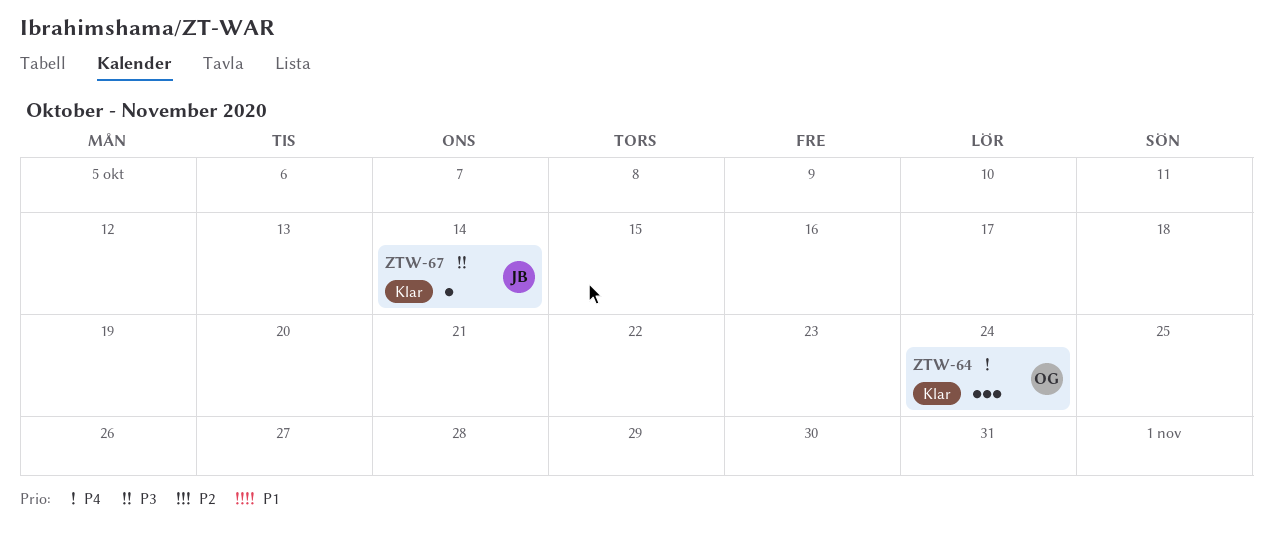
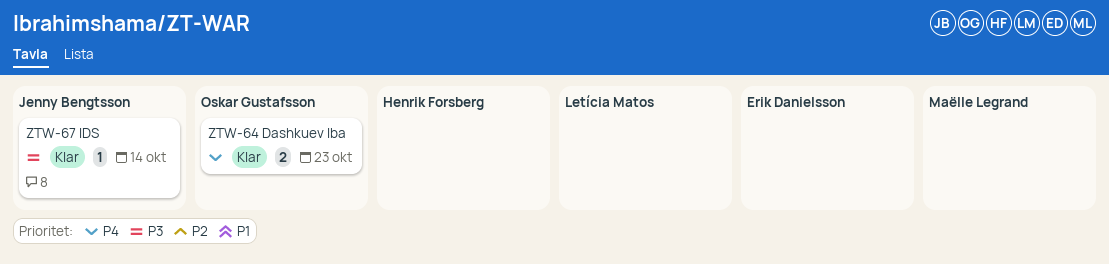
ZTW-64, estimate: 3 -> 2
ZTW-64, due: Oct 24 -> Oct 23

